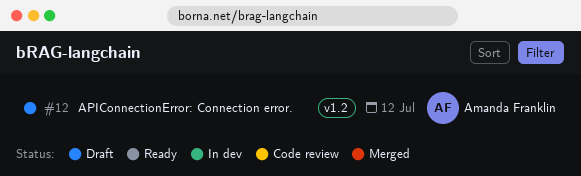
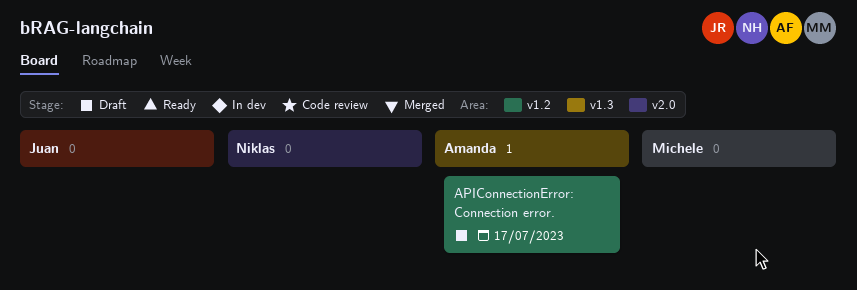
APIConnectionError: Connection error., due: Jul 12 -> Jul 17

